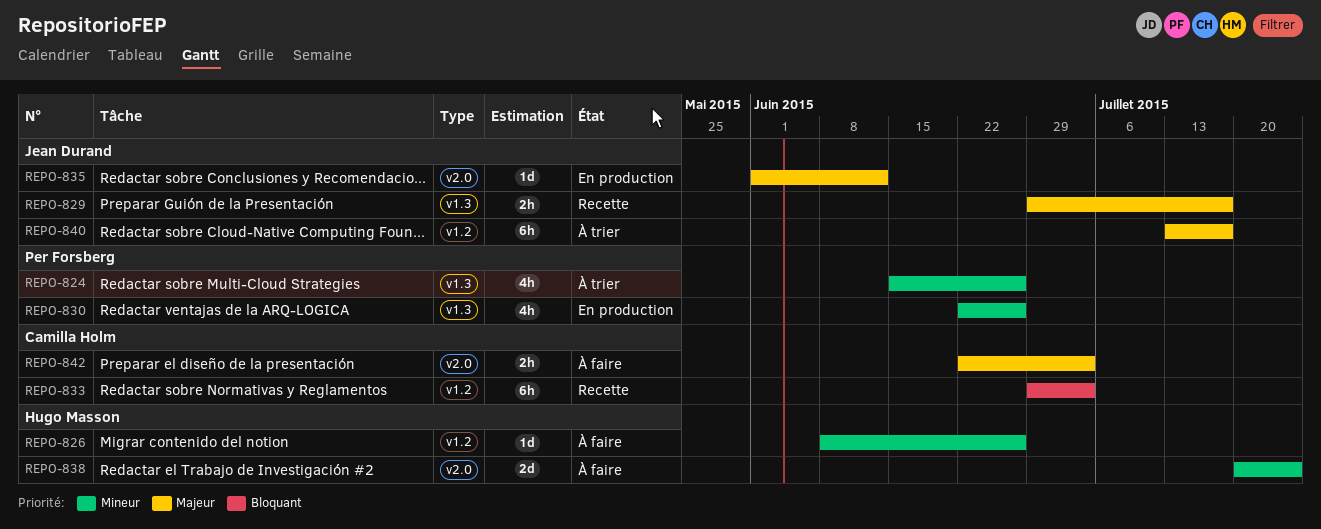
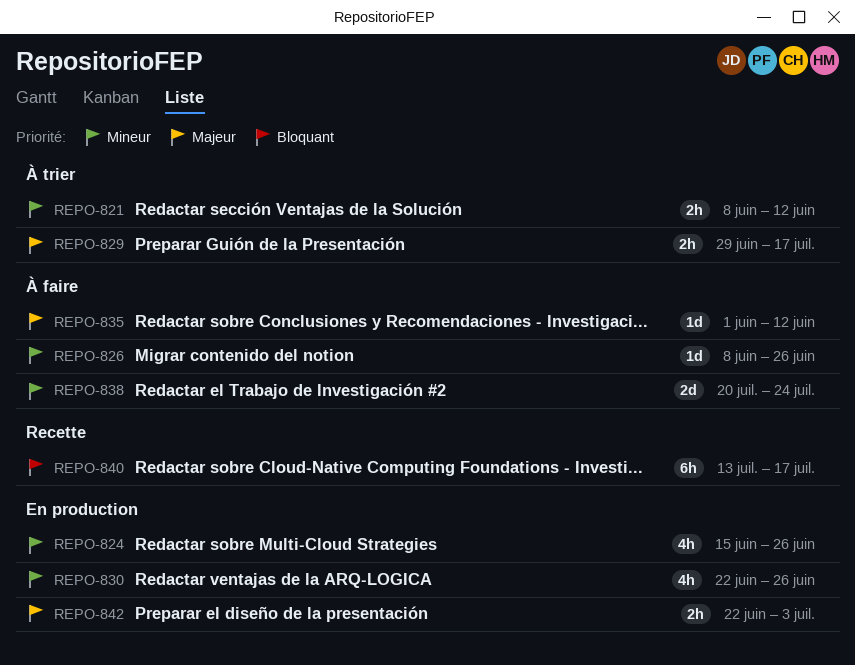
REPO-821: none -> present
REPO-824, status: À trier -> En production
REPO-829, status: Recette -> À trier
REPO-833: present -> none
REPO-835, status: En production -> À faire
REPO-840, status: À trier -> Recette
REPO-840, priority: Majeur -> Bloquant
REPO-842, status: À faire -> En production

